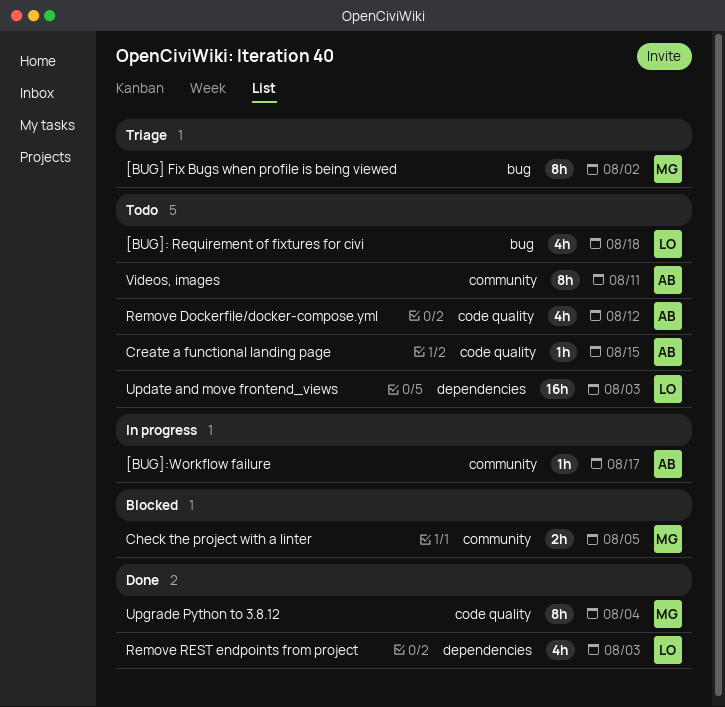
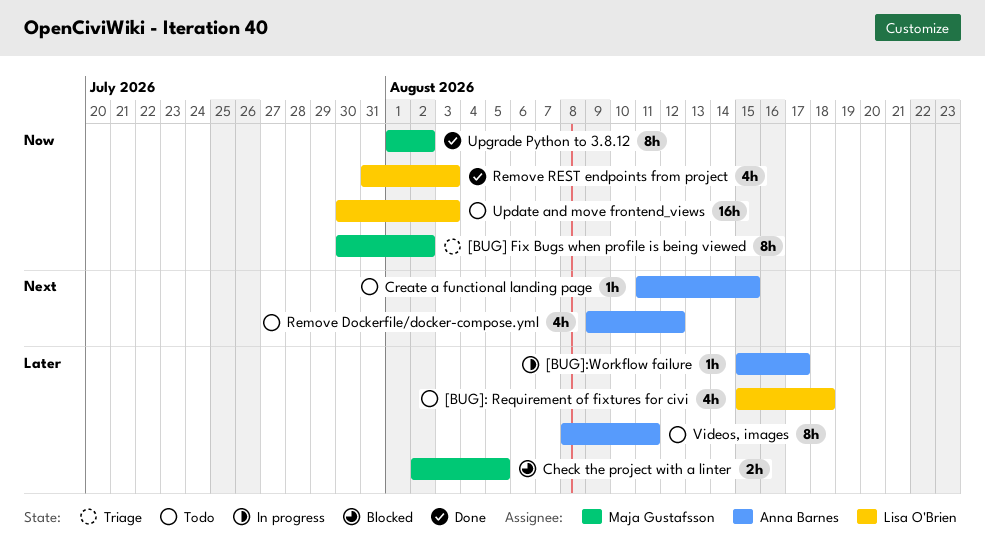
Upgrade Python to 3.8.12, due: Aug 4 -> Aug 2

